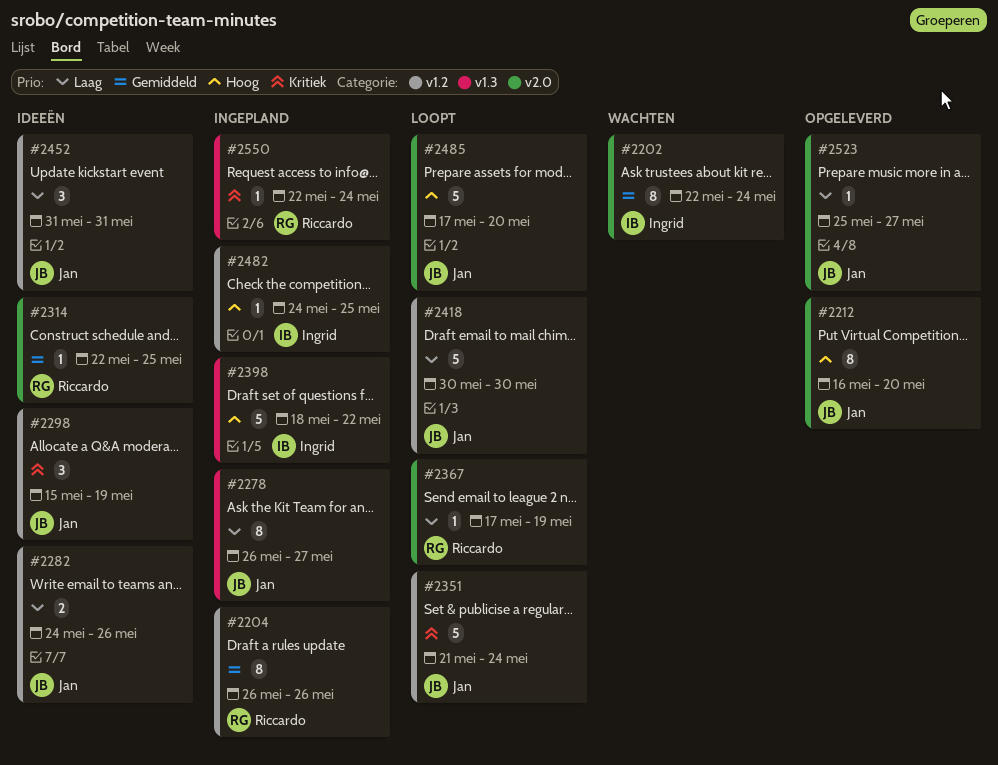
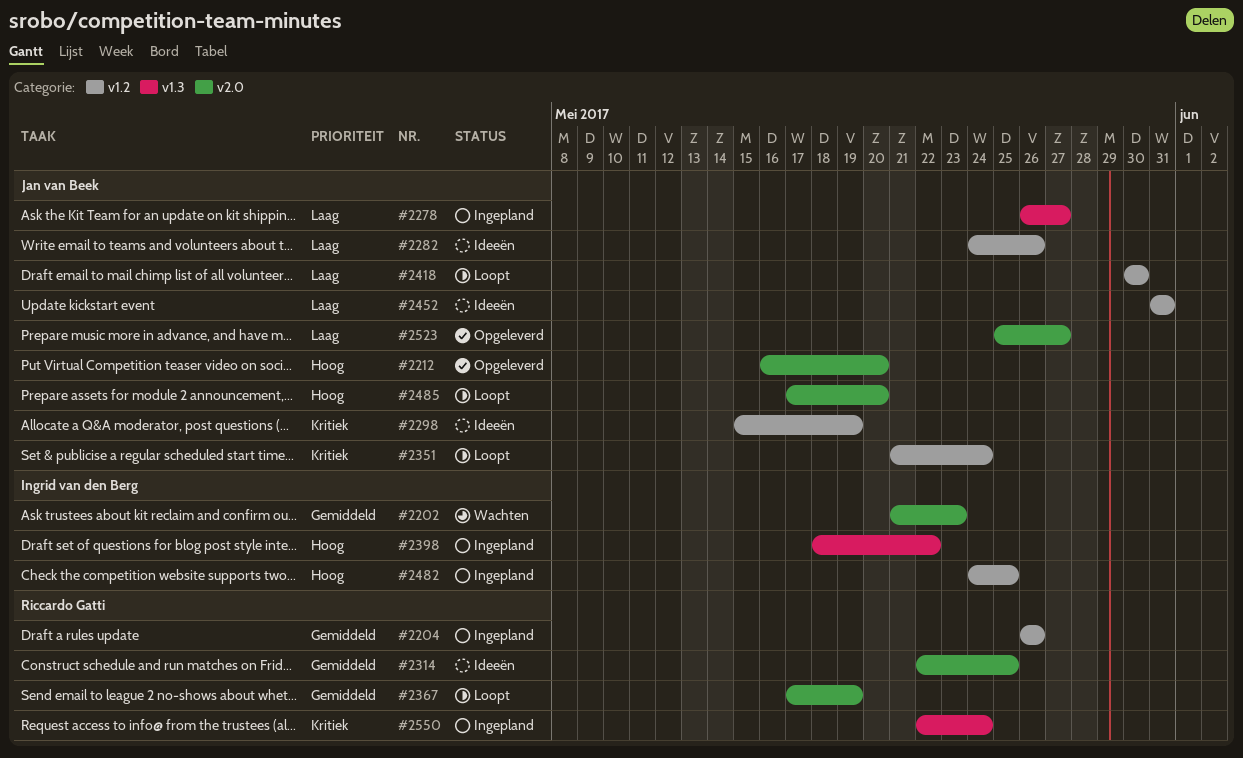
#2202, start: May 22 -> May 21
#2202, due: May 24 -> May 23
#2367, priority: Laag -> Gemiddeld

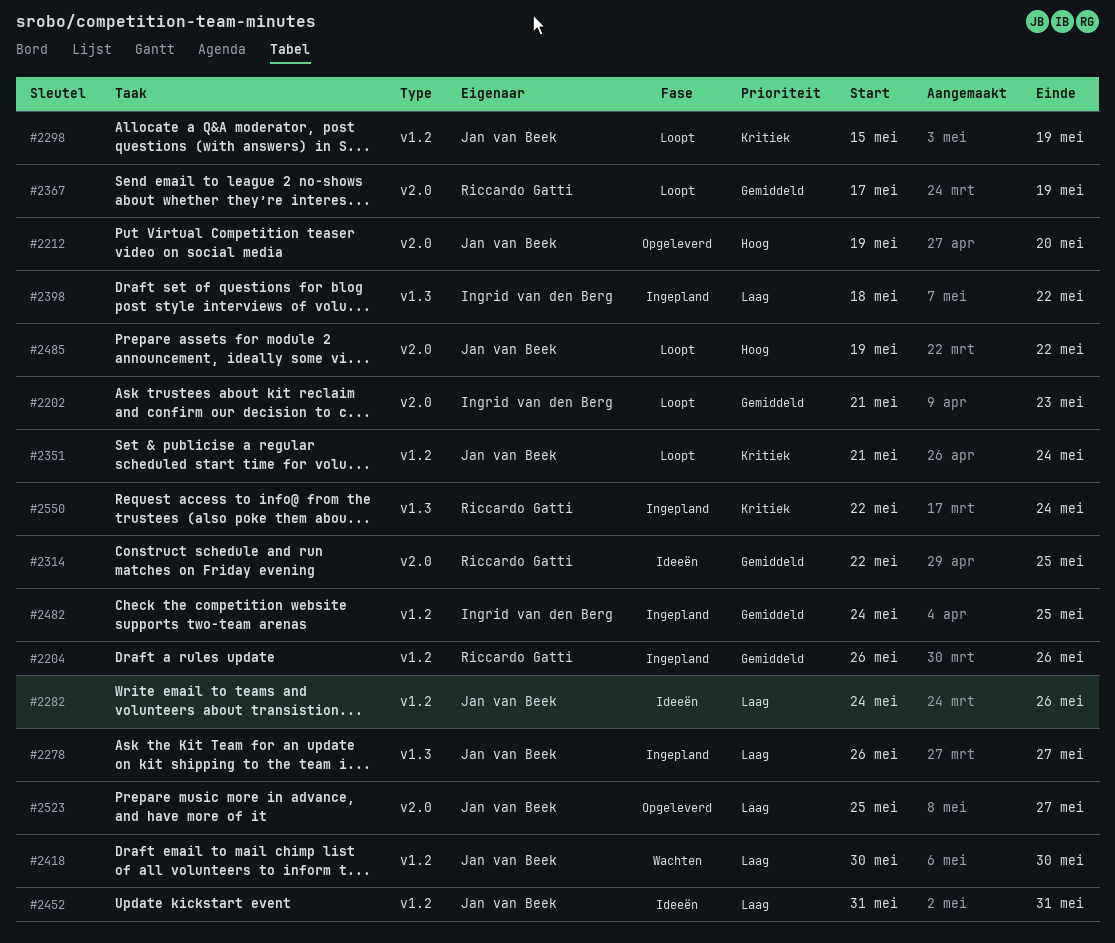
#2202, status: Wachten -> Loopt
#2212, start: May 16 -> May 19
#2298, status: Ideeën -> Loopt
#2398, priority: Hoog -> Laag
#2418, status: Loopt -> Wachten
#2482, priority: Hoog -> Gemiddeld
#2485, start: May 17 -> May 19
#2485, due: May 20 -> May 22

